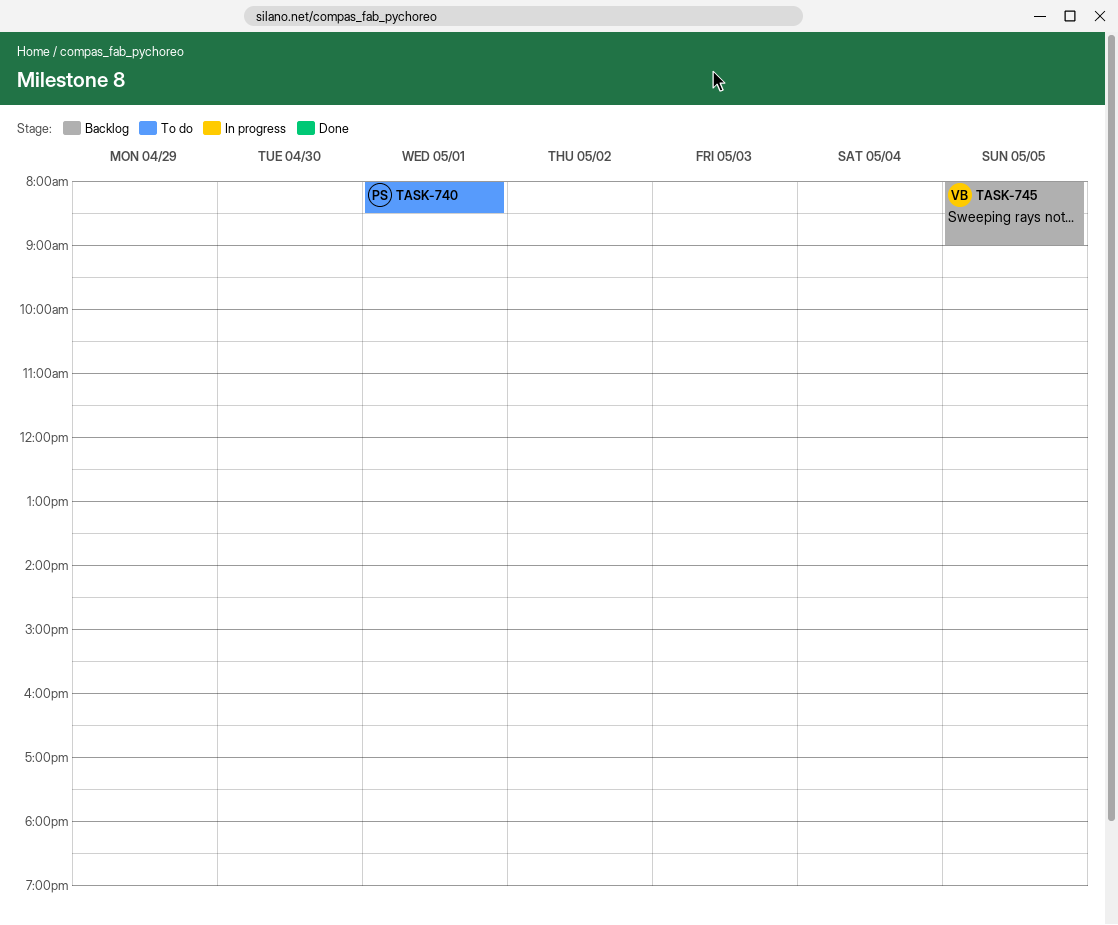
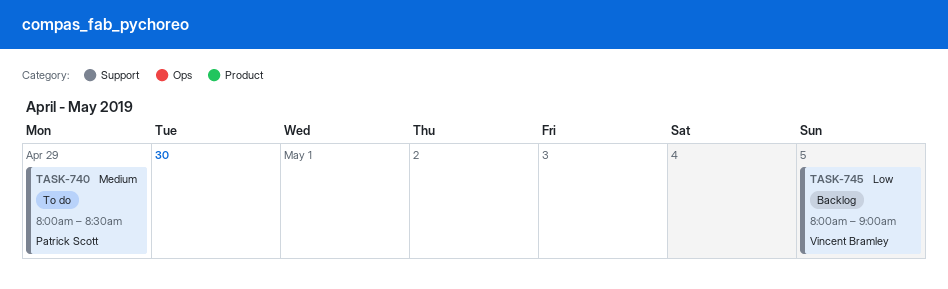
TASK-740, day: May 1 -> Apr 29

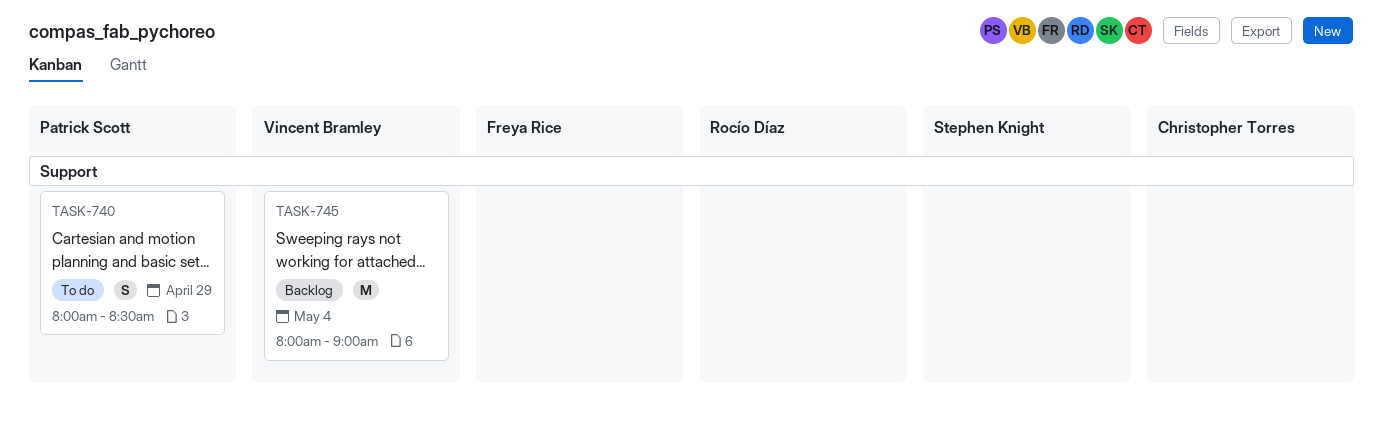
TASK-745, day: May 5 -> May 4

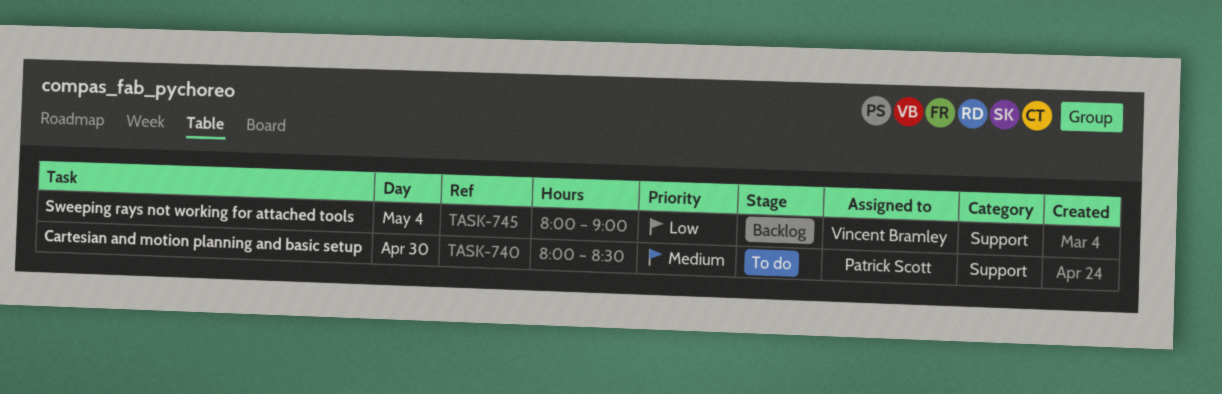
TASK-740, day: Apr 29 -> Apr 30

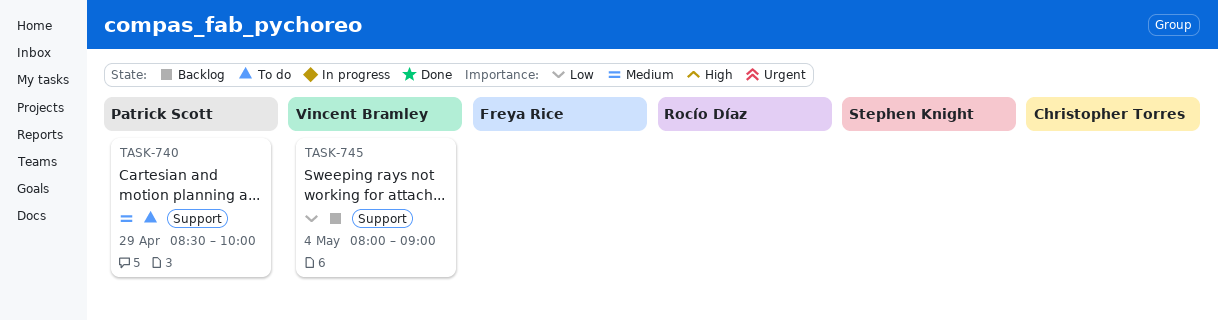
TASK-740, day: Apr 30 -> Apr 29
TASK-740, begins: 08:00 -> 08:30
TASK-740, ends: 08:30 -> 10:00

